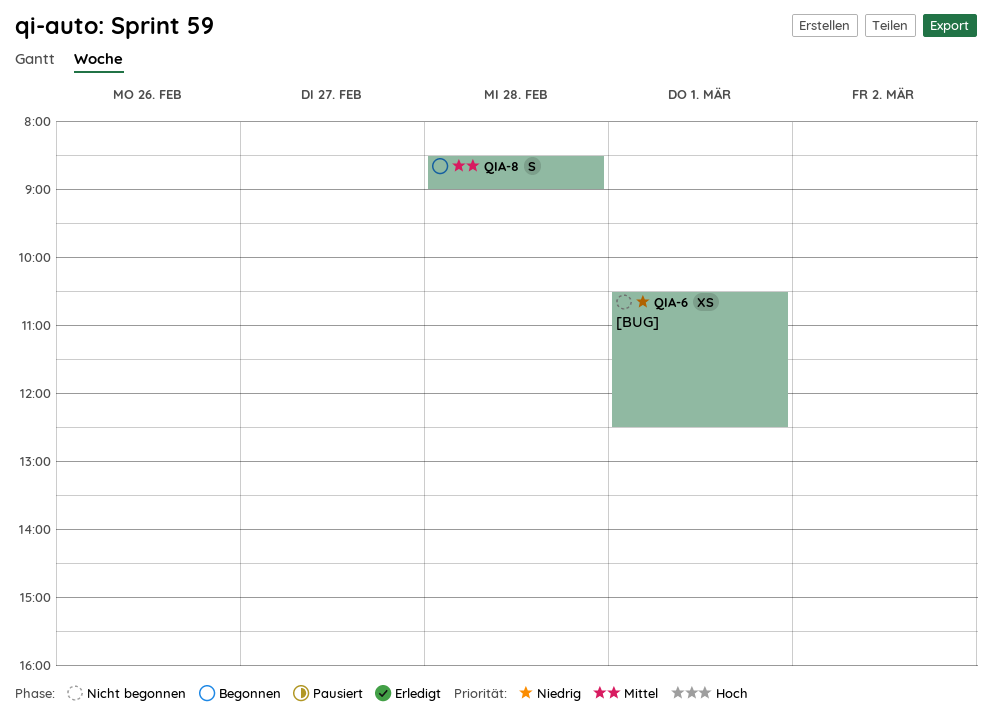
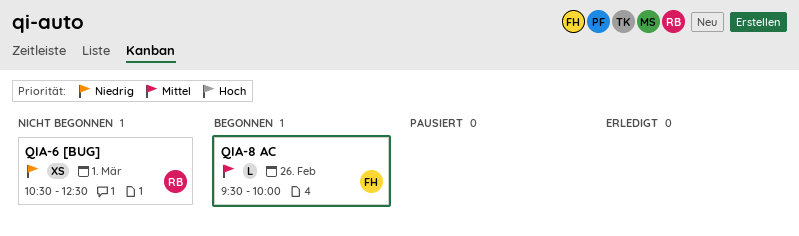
QIA-8, estimate: S -> L
QIA-8, day: Feb 28 -> Feb 26
QIA-8, begins: 08:30 -> 09:30
QIA-8, ends: 09:00 -> 10:00

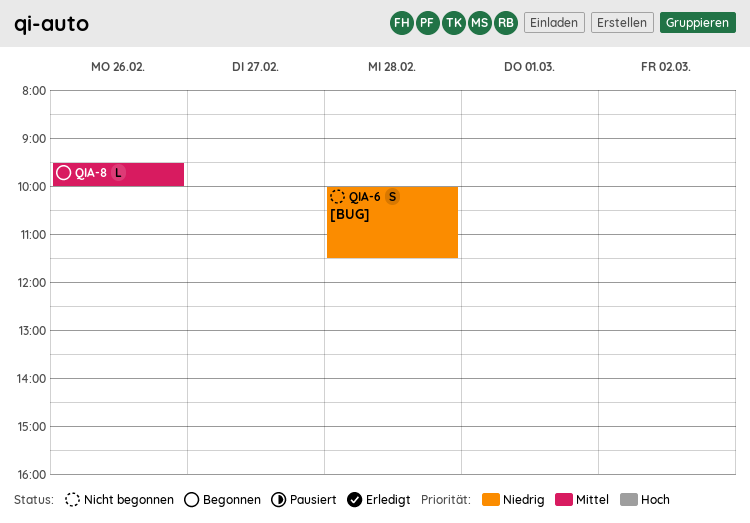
QIA-6, estimate: XS -> S
QIA-6, day: Mar 1 -> Feb 28
QIA-6, begins: 10:30 -> 10:00
QIA-6, ends: 12:30 -> 11:30

